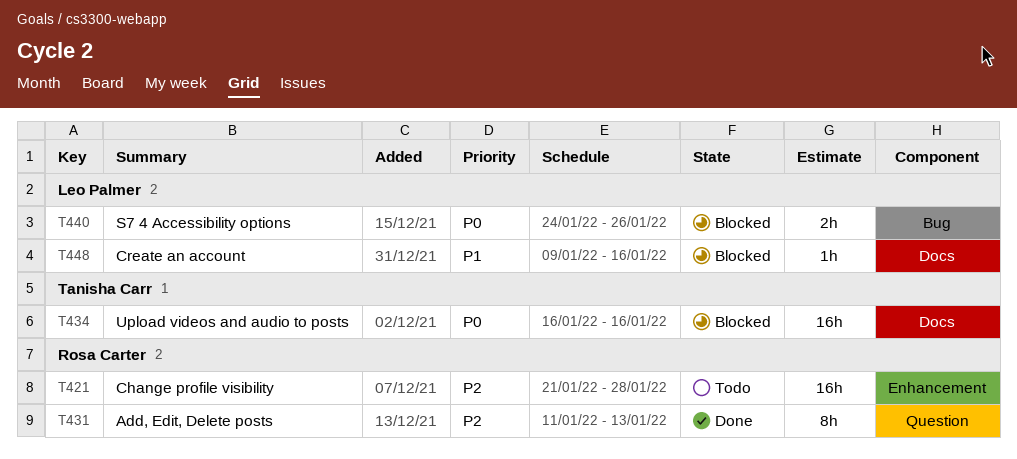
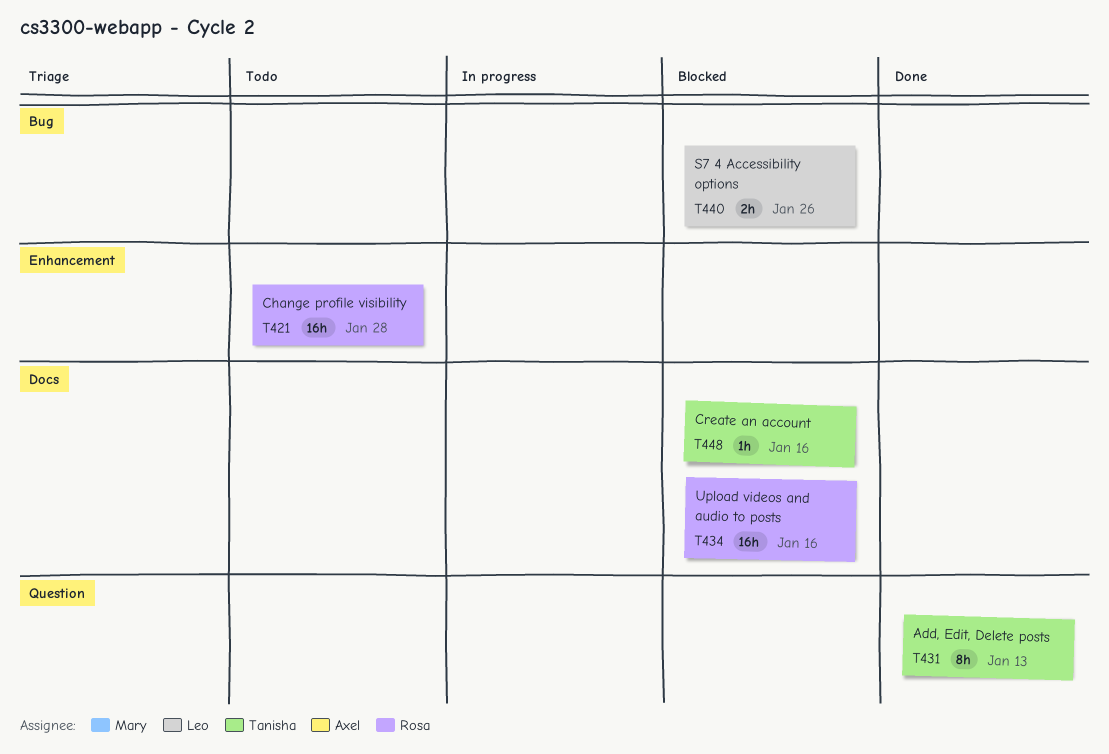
T431, owner: Rosa Carter -> Tanisha Carr
T434, owner: Tanisha Carr -> Rosa Carter
T448, owner: Leo Palmer -> Tanisha Carr

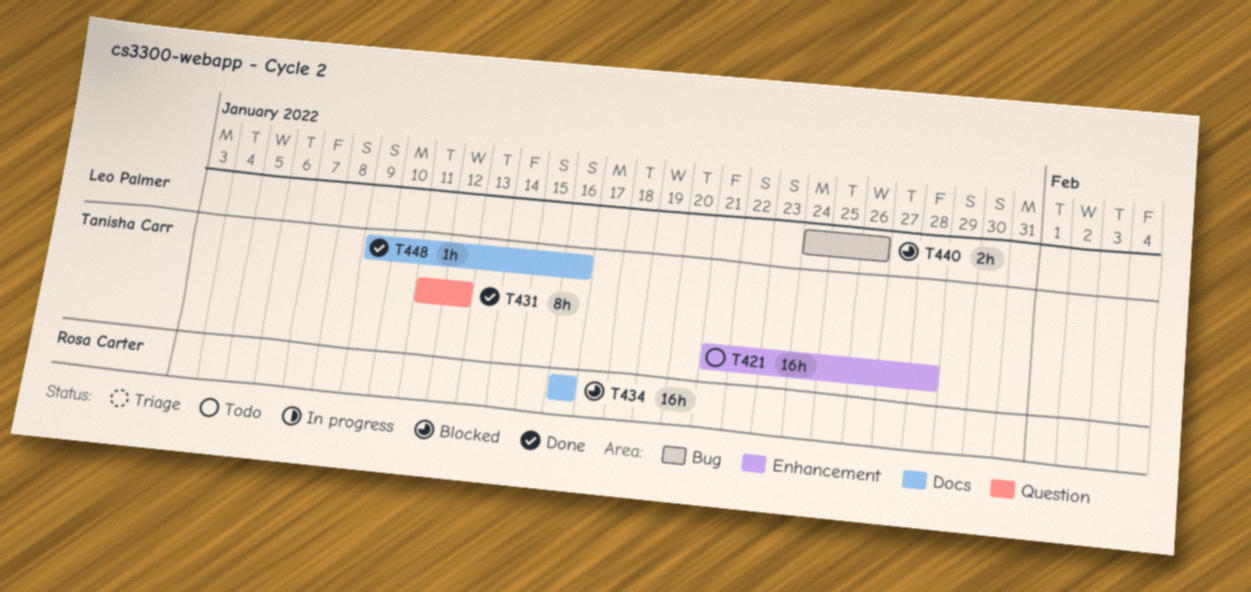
T421, owner: Rosa Carter -> Tanisha Carr
T431, due: Jan 13 -> Jan 12
T448, status: Blocked -> Done

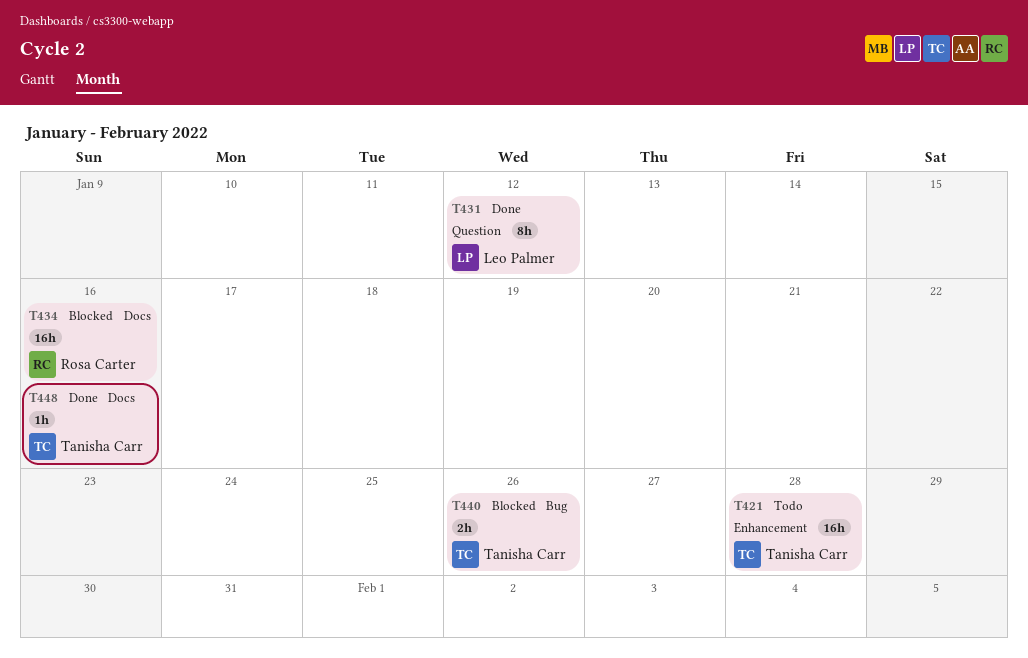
T431, owner: Tanisha Carr -> Leo Palmer
T440, owner: Leo Palmer -> Tanisha Carr

